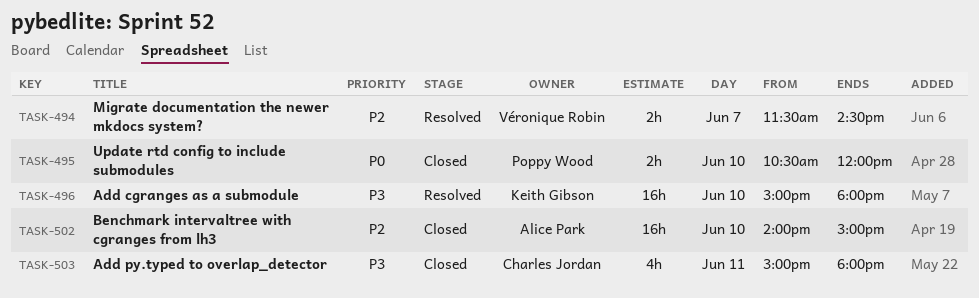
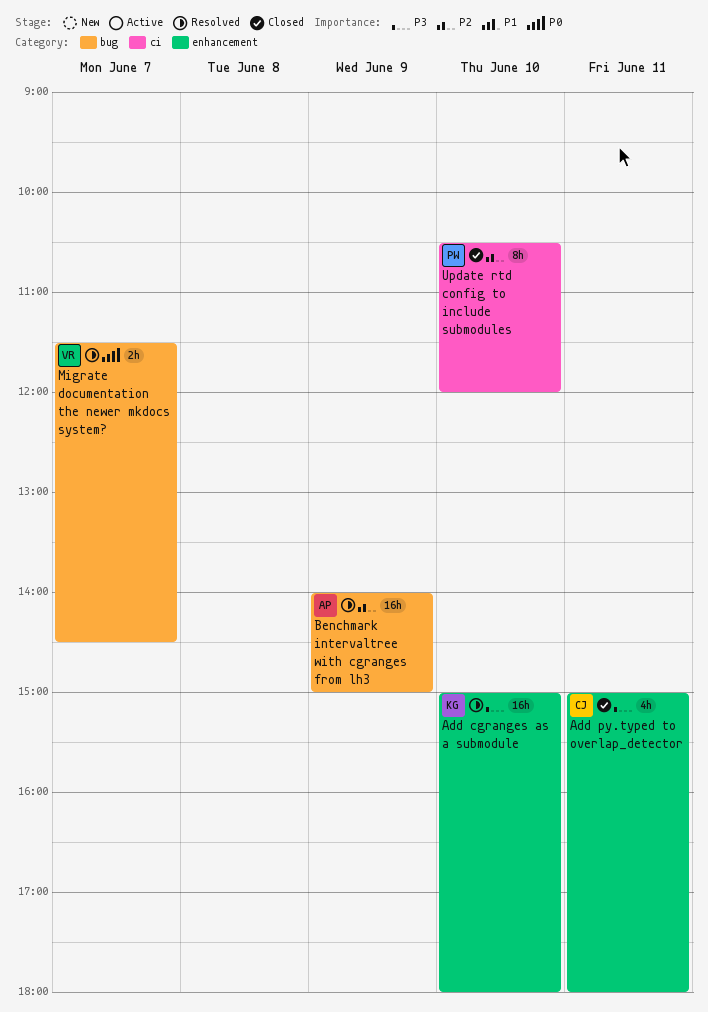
Benchmark intervaltree with cgranges from lh3, status: Closed -> Resolved
Benchmark intervaltree with cgranges from lh3, day: Jun 10 -> Jun 9
Migrate documentation the newer mkdocs system?, priority: P2 -> P0
Update rtd config to include submodules, priority: P0 -> P2
Update rtd config to include submodules, estimate: 2h -> 8h

